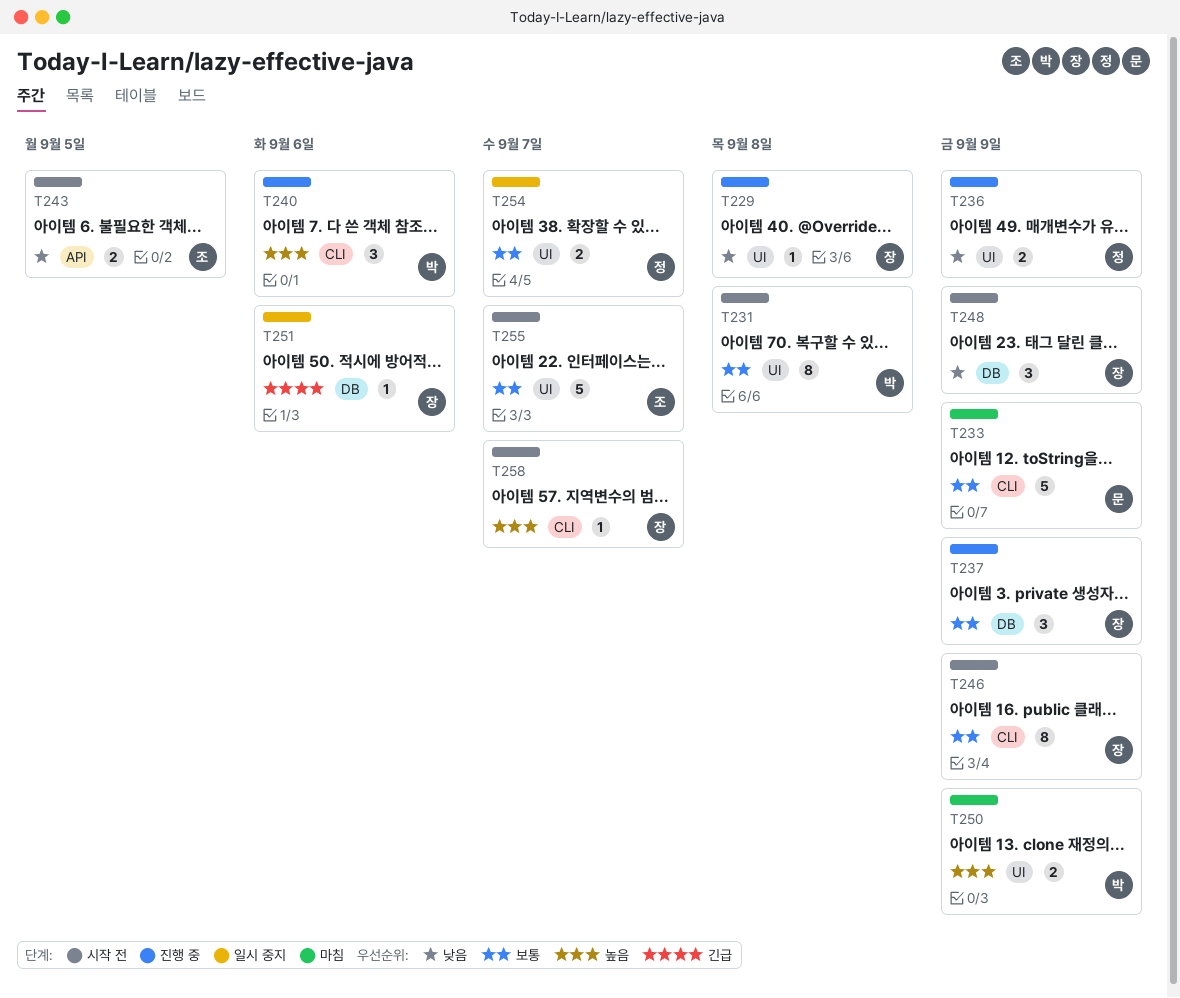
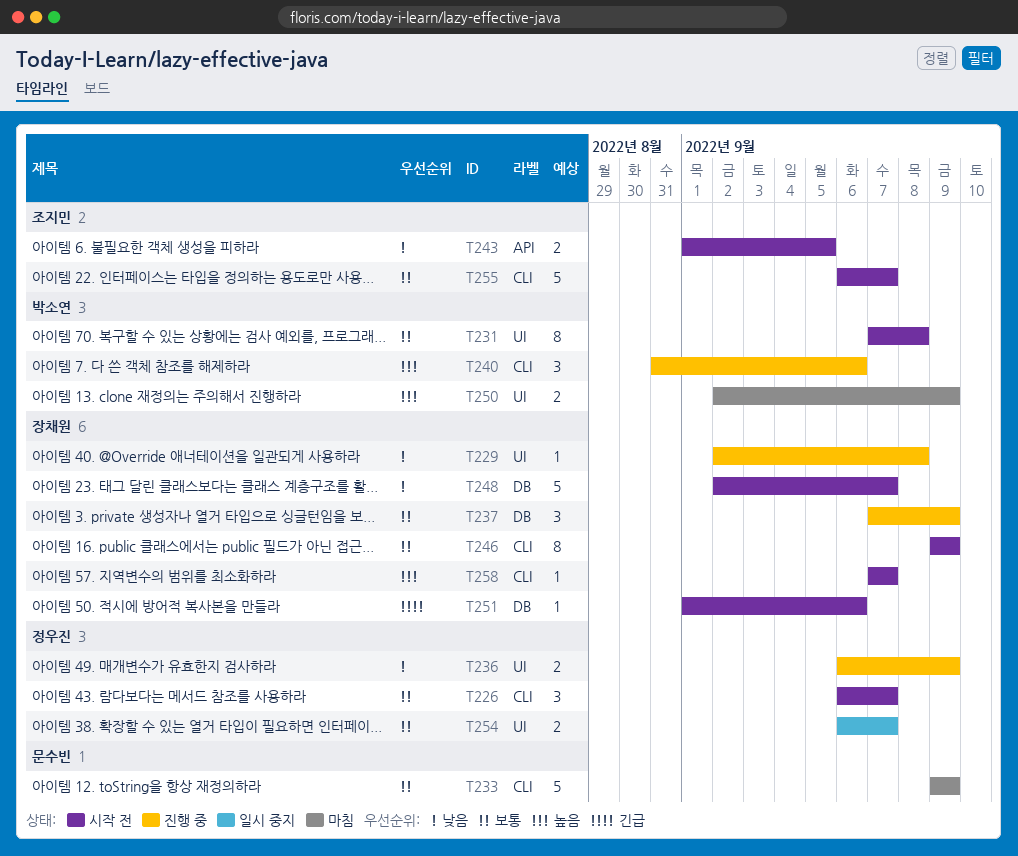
T226: none -> present
T248, estimate: 3 -> 5
T248, due: Sep 9 -> Sep 7
T251, status: 일시 중지 -> 시작 전
T255, label: UI -> CLI

